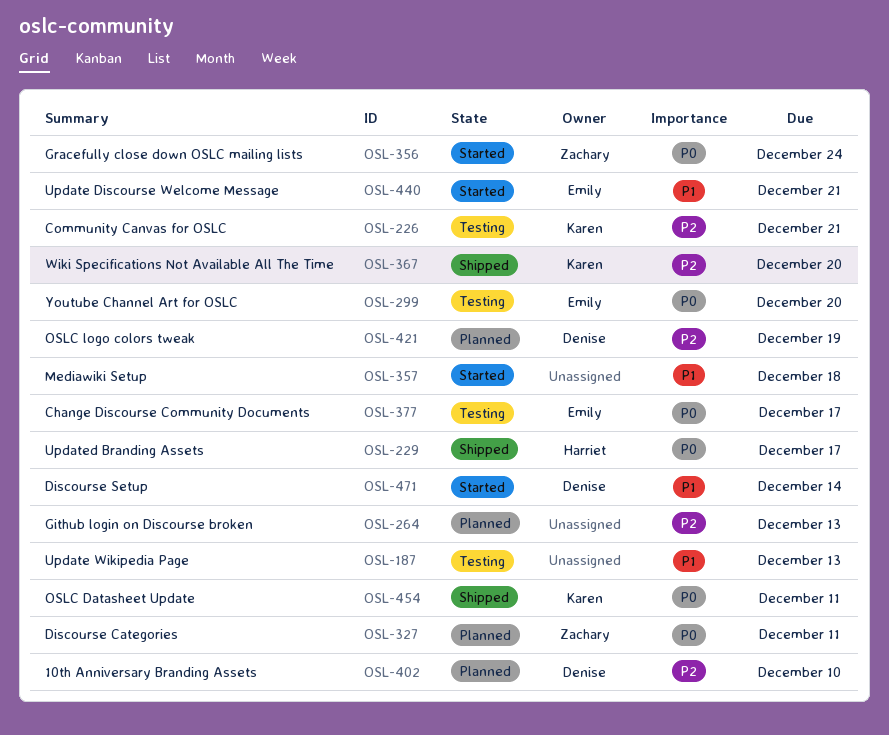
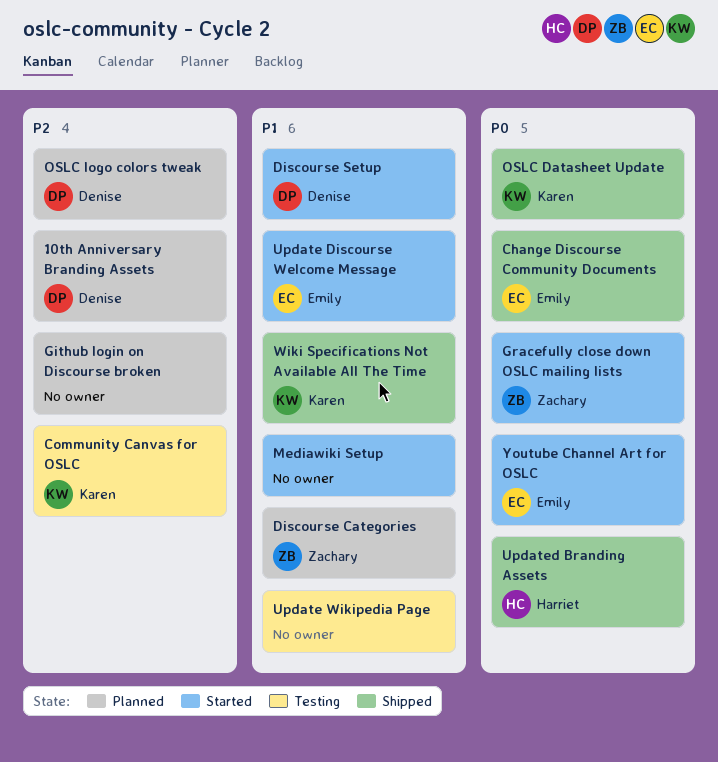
Change Discourse Community Documents, status: Testing -> Shipped
Discourse Categories, priority: P0 -> P1
Wiki Specifications Not Available All The Time, priority: P2 -> P1
Youtube Channel Art for OSLC, status: Testing -> Started

